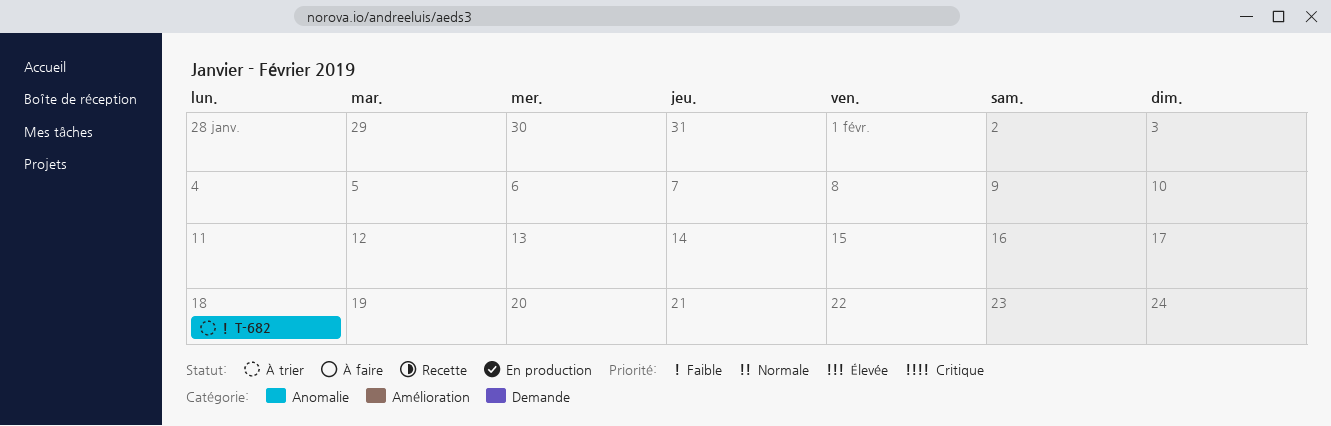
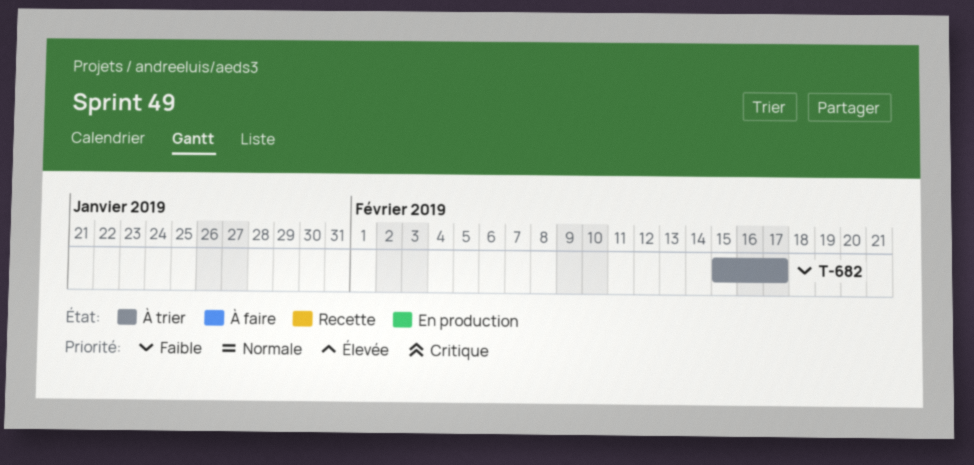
T-682, start: Feb 18 -> Feb 15
T-682, due: Feb 18 -> Feb 17

